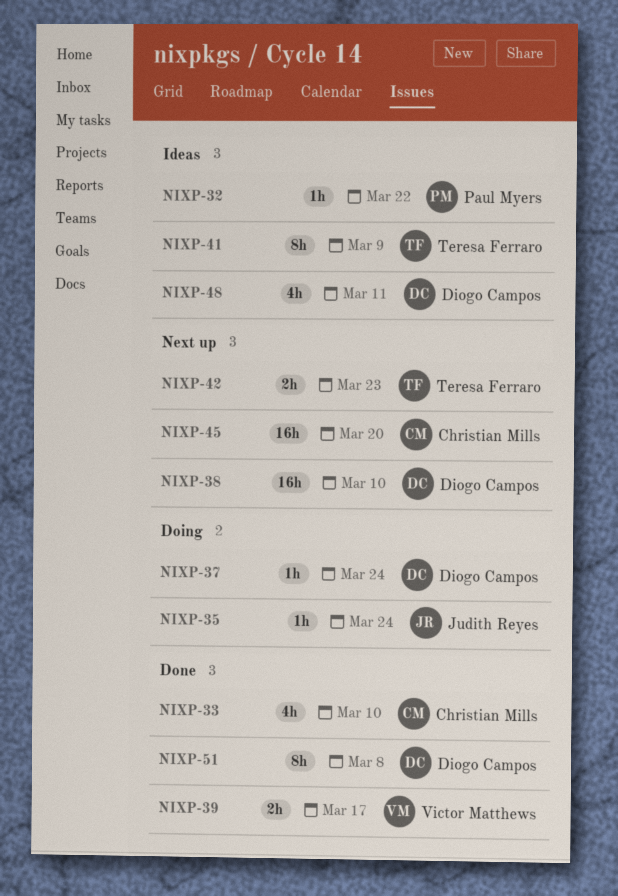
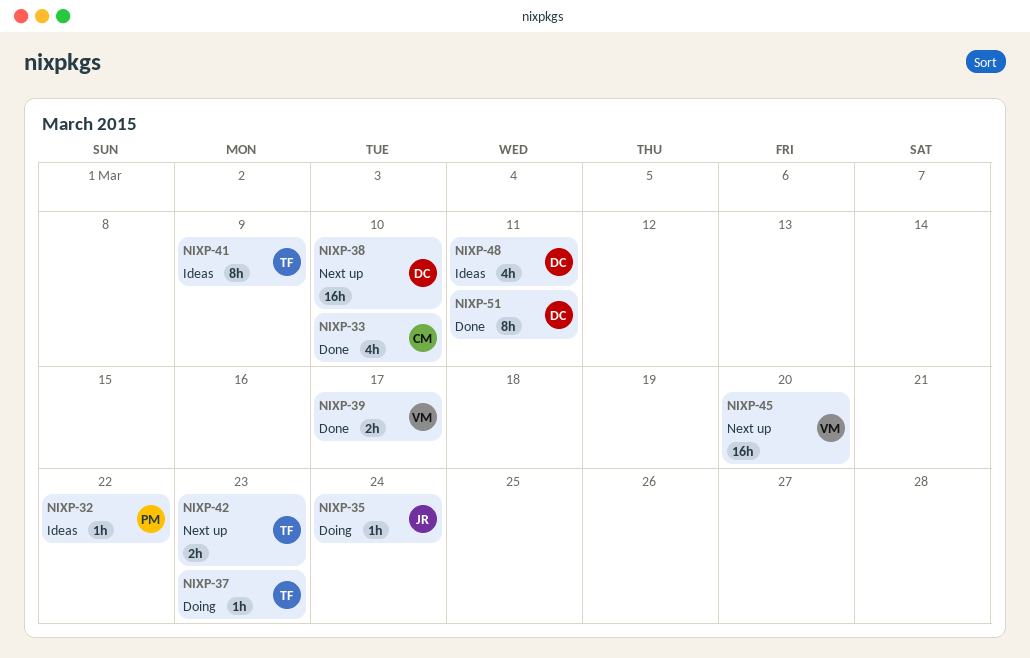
NIXP-37, owner: Diogo Campos -> Teresa Ferraro
NIXP-37, due: Mar 24 -> Mar 23
NIXP-45, owner: Christian Mills -> Victor Matthews
NIXP-51, due: Mar 8 -> Mar 11

